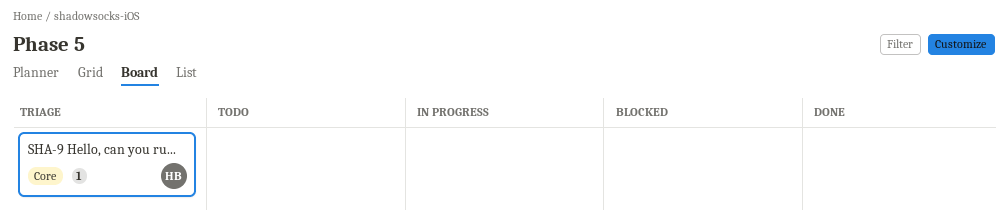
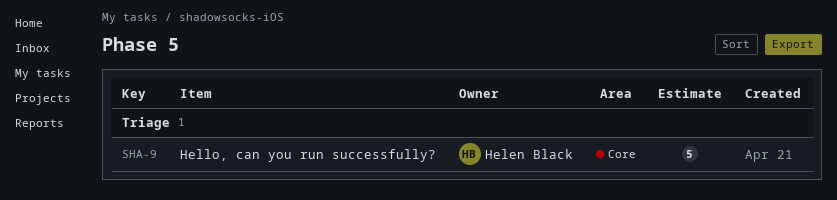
SHA-9, estimate: 1 -> 5

